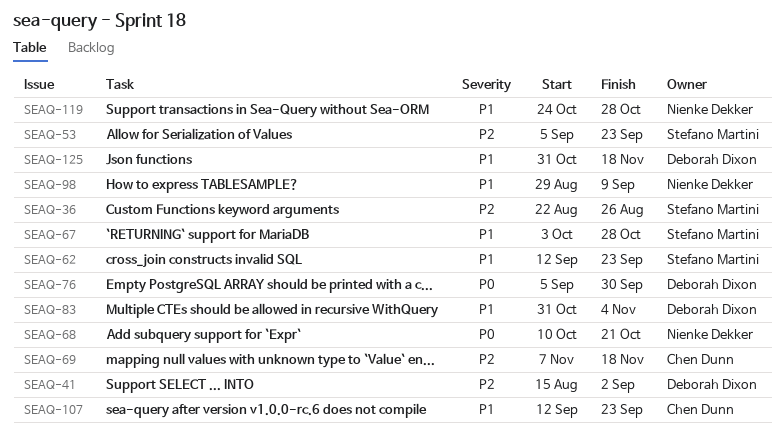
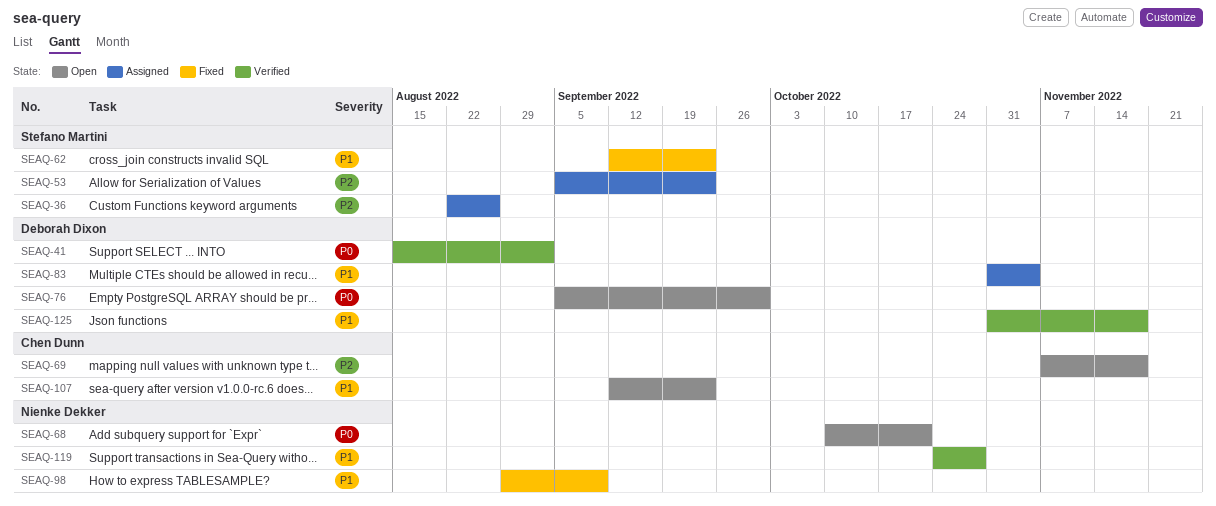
SEAQ-41, priority: P2 -> P0
SEAQ-67: present -> none

